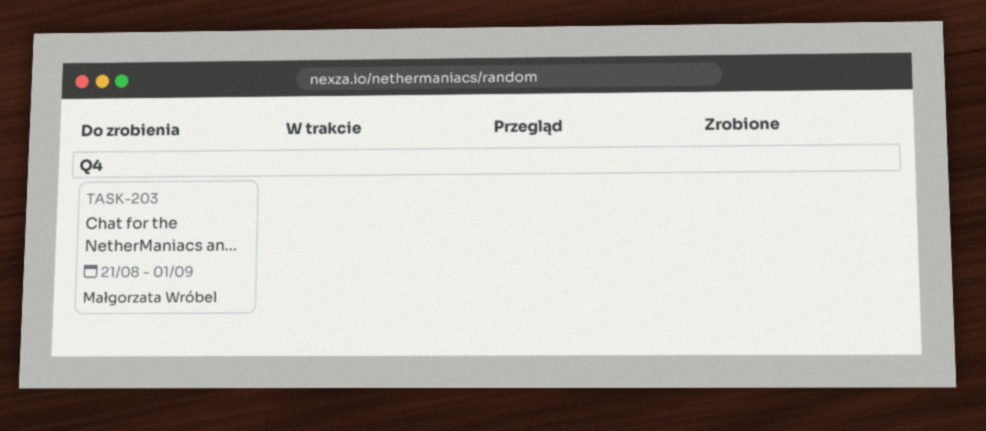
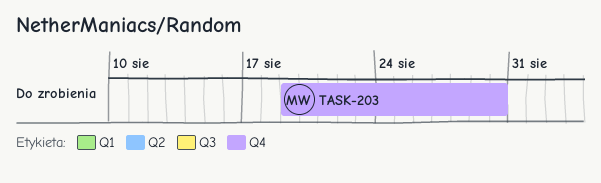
TASK-203, start: Aug 21 -> Aug 19
TASK-203, due: Sep 1 -> Aug 30

